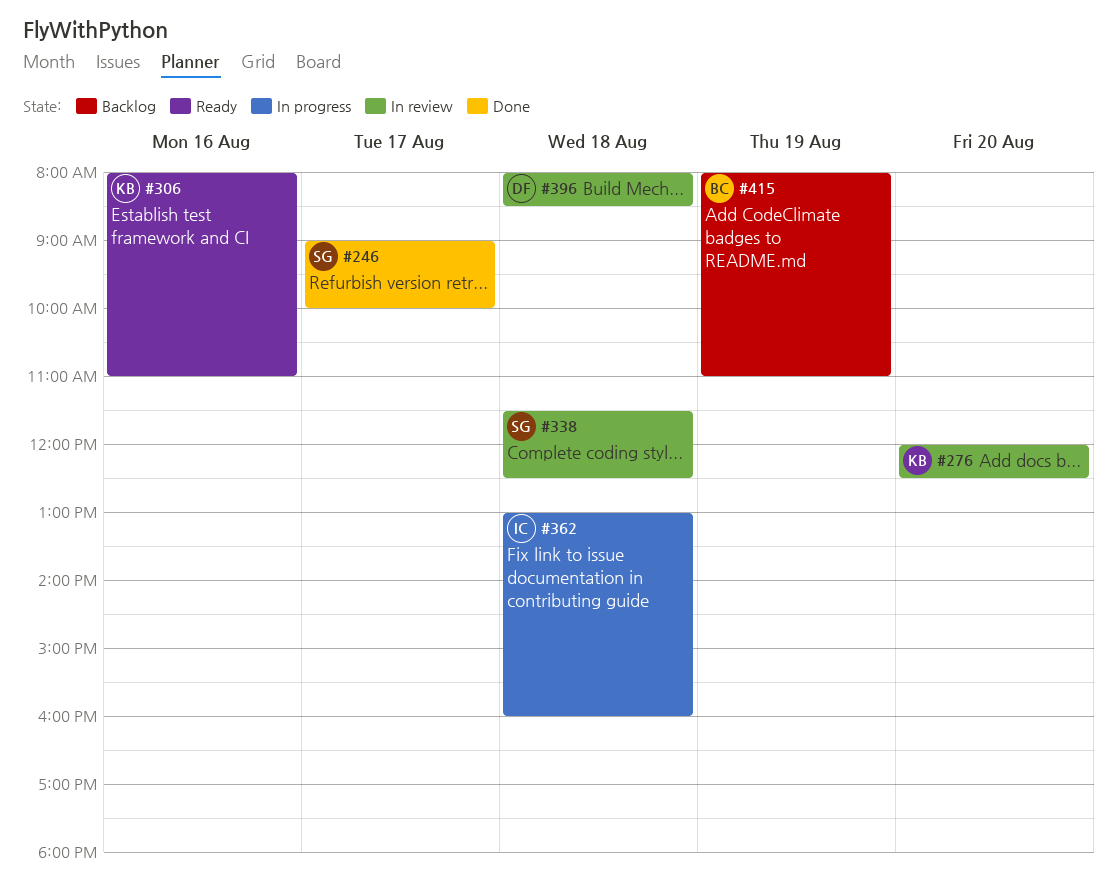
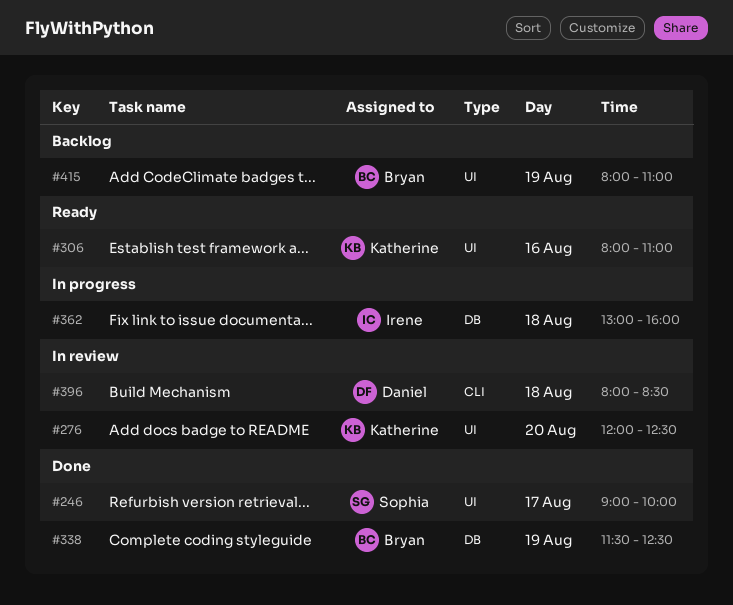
#338, status: In review -> Done
#338, owner: Sophia -> Bryan
#338, day: Aug 18 -> Aug 19

